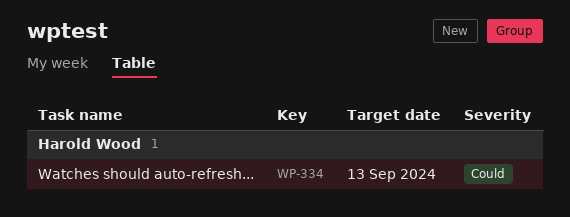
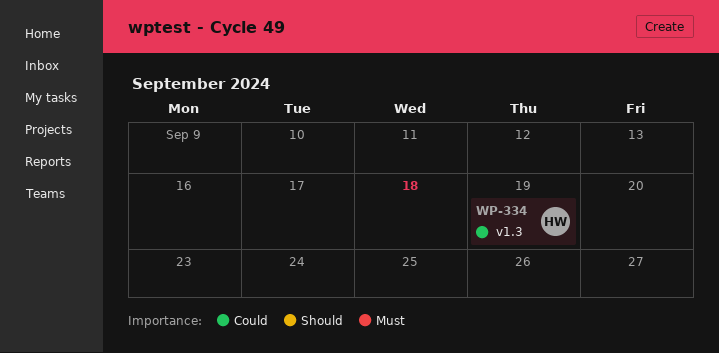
WP-334, due: Sep 13 -> Sep 19

